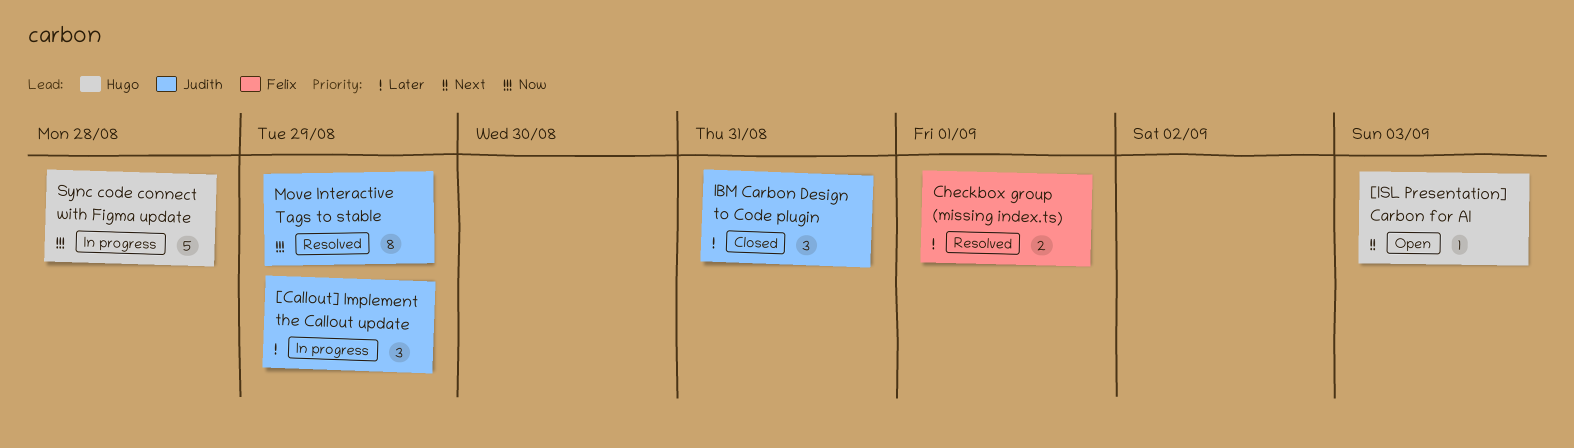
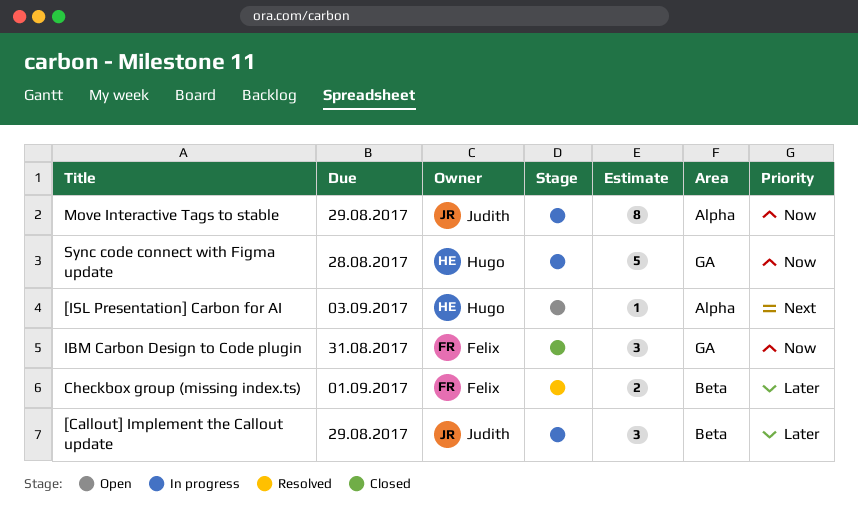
IBM Carbon Design to Code plugin, owner: Judith -> Felix
IBM Carbon Design to Code plugin, priority: Later -> Now
Move Interactive Tags to stable, status: Resolved -> In progress

